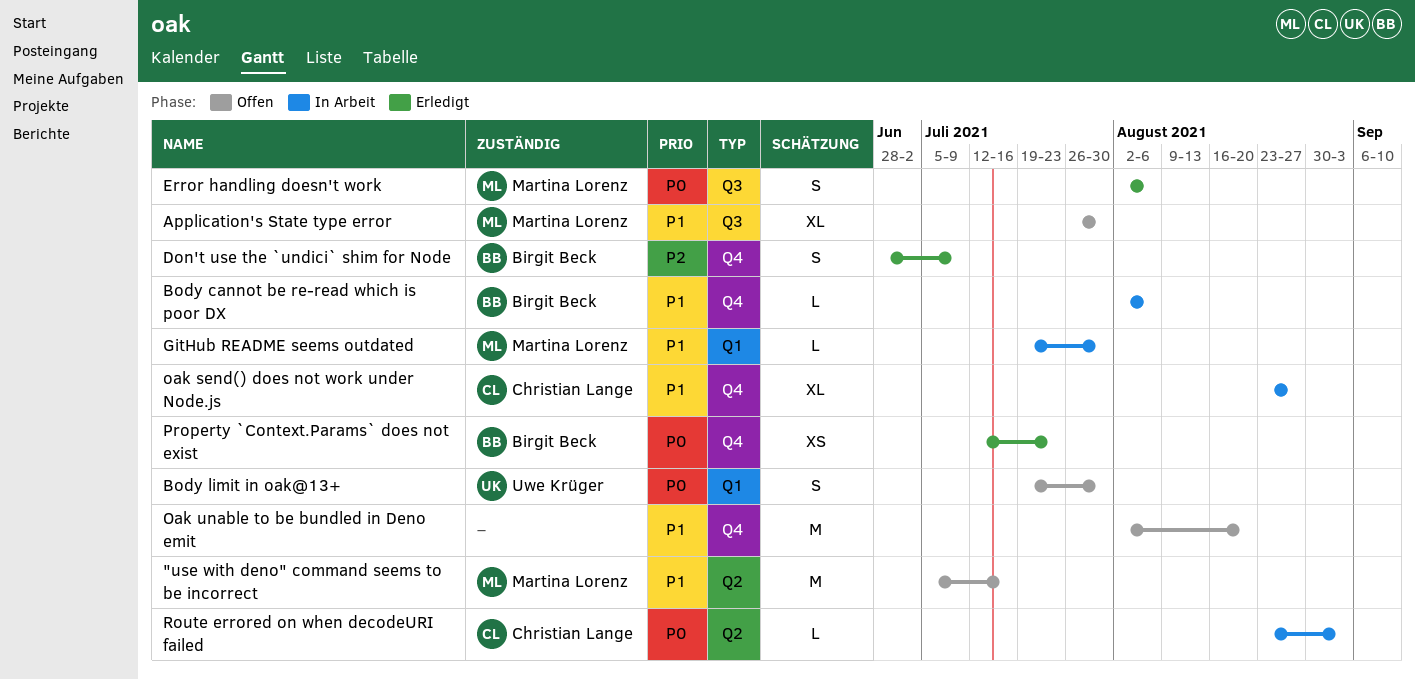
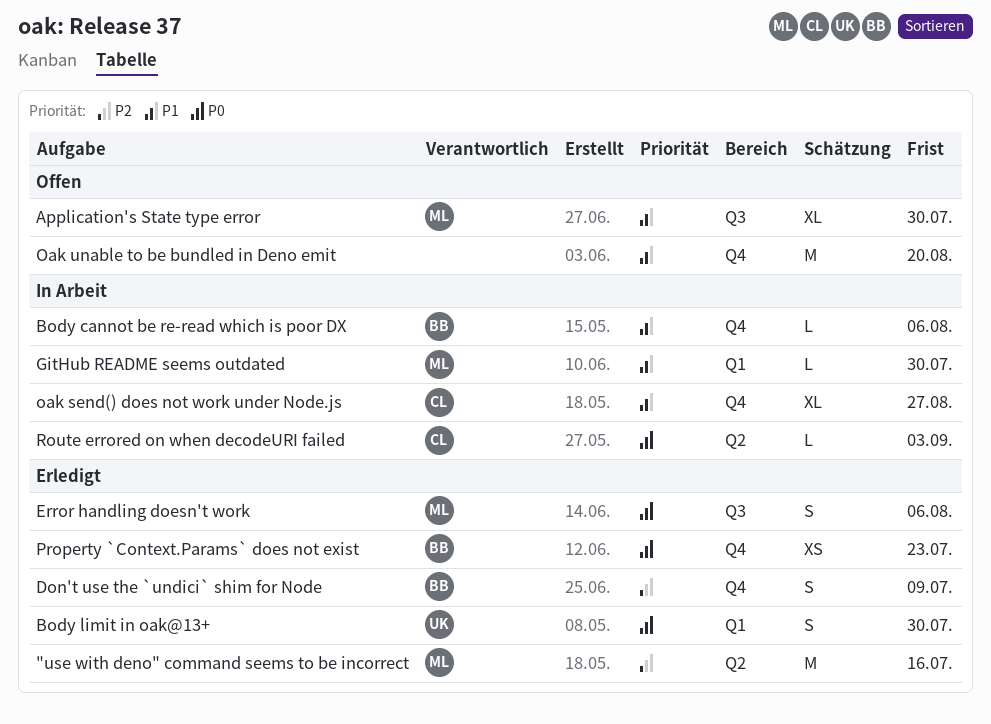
"use with deno" command seems to be incorrect, status: Offen -> Erledigt
"use with deno" command seems to be incorrect, priority: P1 -> P2
Body limit in oak@13+, status: Offen -> Erledigt

